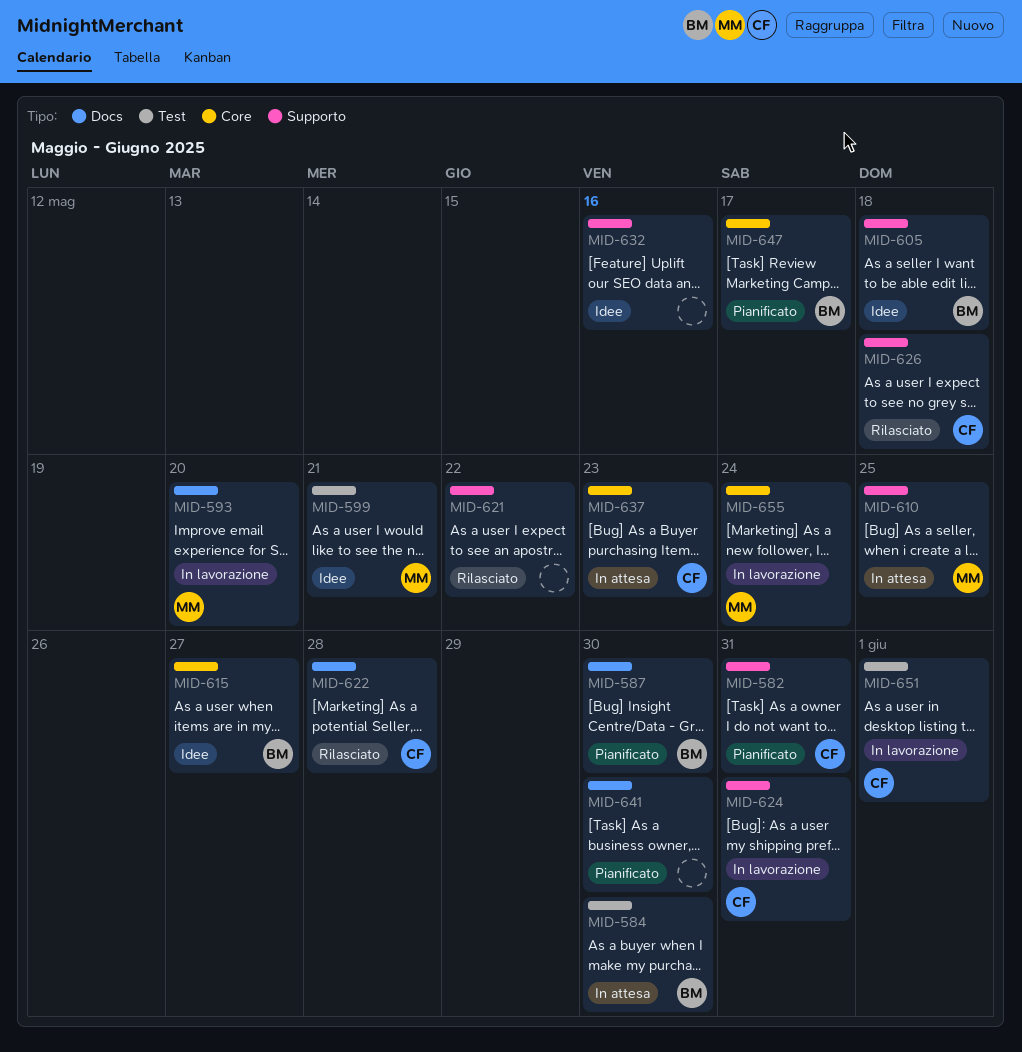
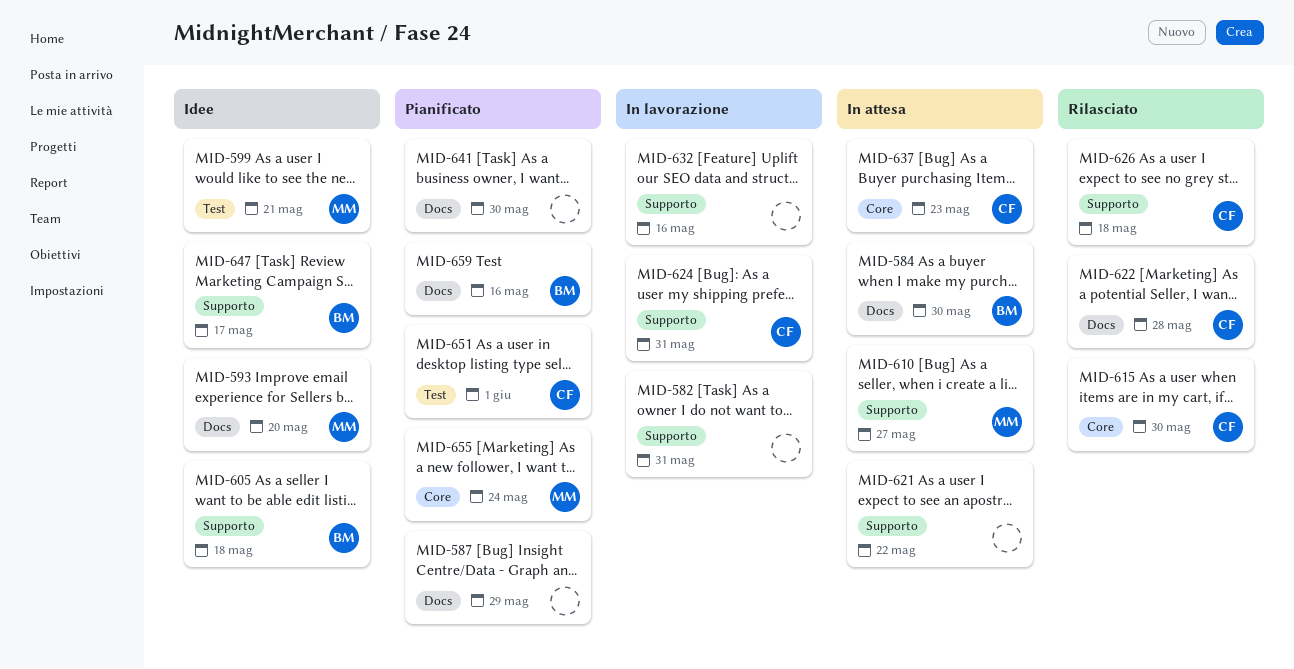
MID-582, status: Pianificato -> In lavorazione
MID-582, owner: CF -> none
MID-584, label: Test -> Docs
MID-587, owner: BM -> none
MID-587, due: May 30 -> May 29
MID-593, status: In lavorazione -> Idee
MID-610, due: May 25 -> May 27
MID-615, status: Idee -> Rilasciato
MID-615, owner: BM -> CF
MID-615, due: May 27 -> May 30
MID-621, status: Rilasciato -> In attesa
MID-632, status: Idee -> In lavorazione
MID-647, status: Pianificato -> Idee
MID-647, label: Core -> Supporto
MID-651, status: In lavorazione -> Pianificato
MID-655, status: In lavorazione -> Pianificato
MID-659: none -> present

